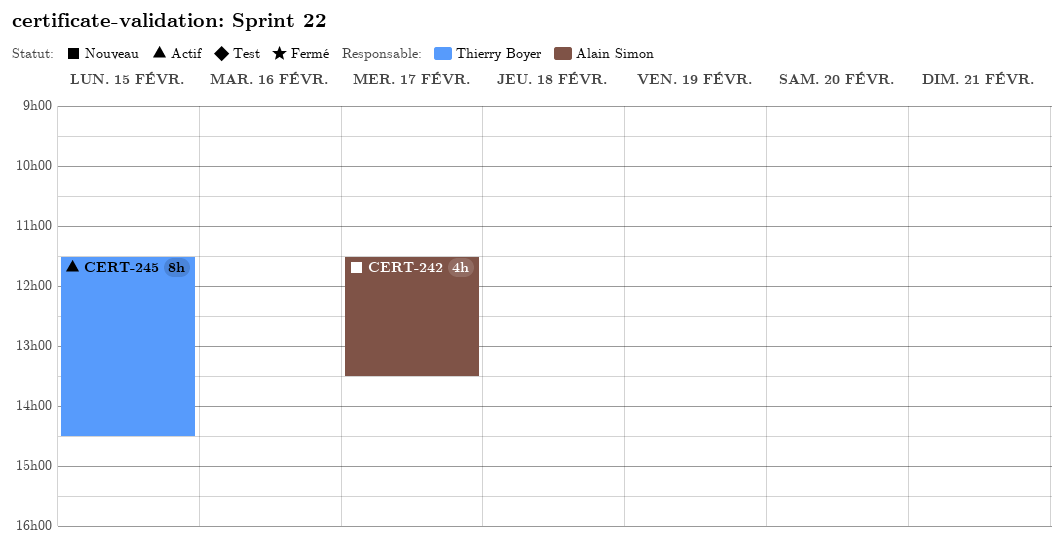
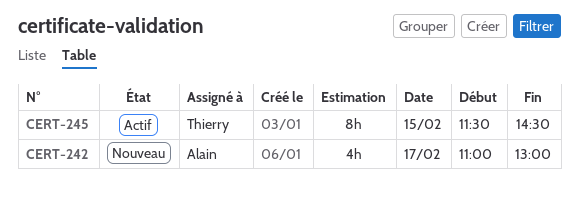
CERT-242, begins: 11:30 -> 11:00
CERT-242, ends: 13:30 -> 13:00

